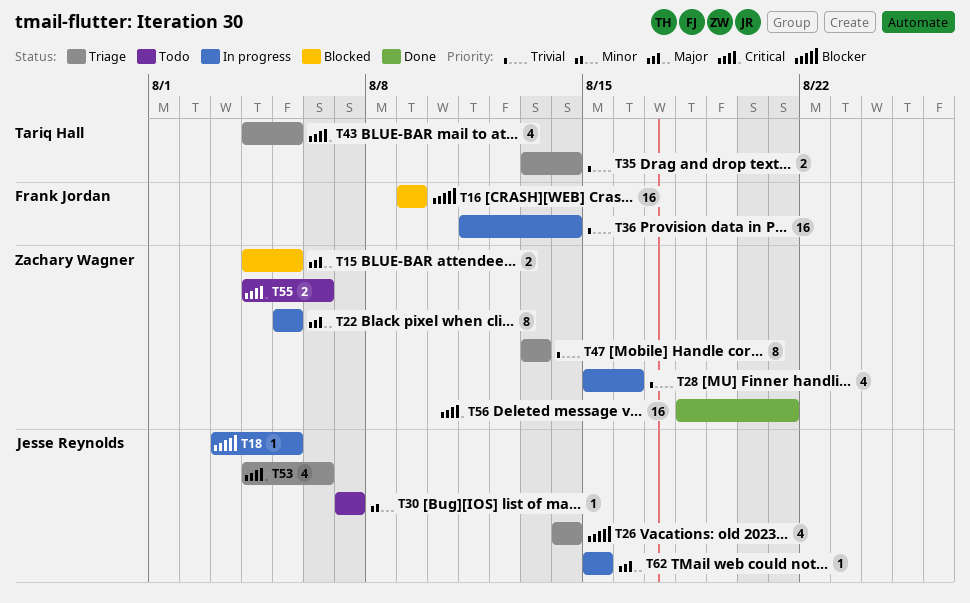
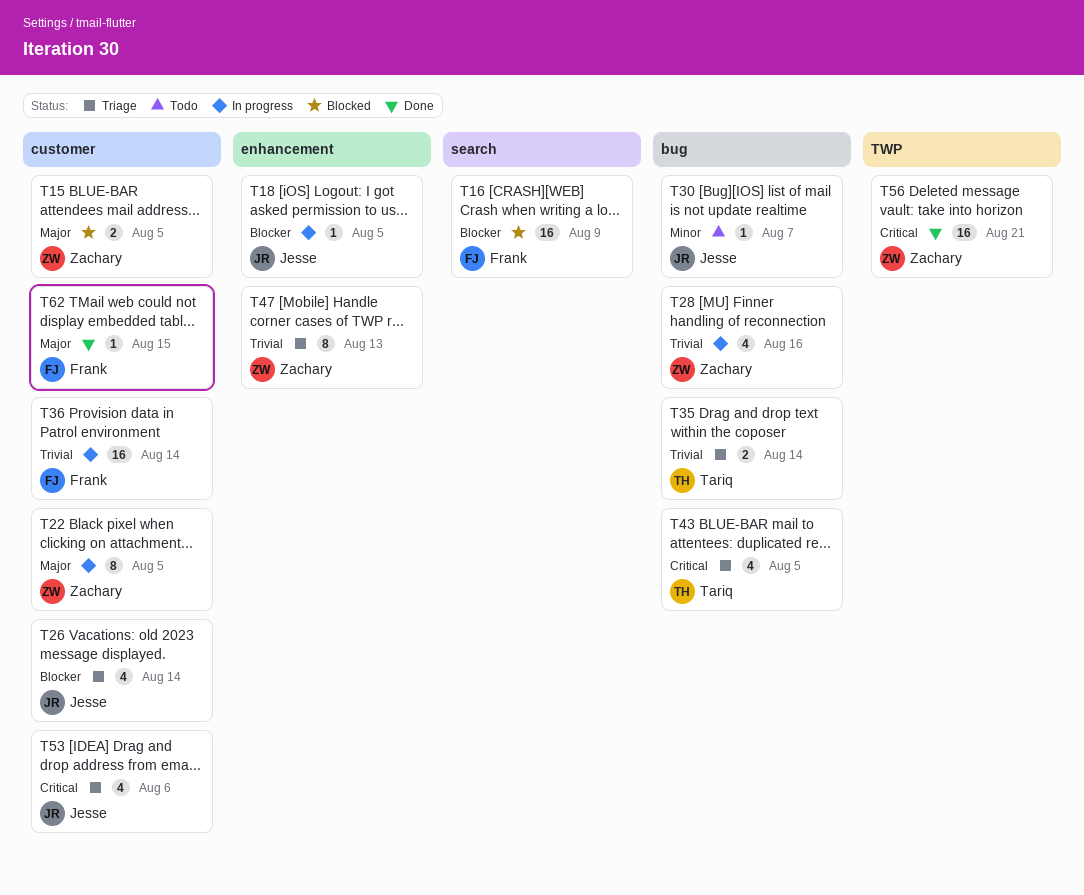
T55: present -> none
T62, status: In progress -> Done
T62, owner: Jesse Reynolds -> Frank Jordan

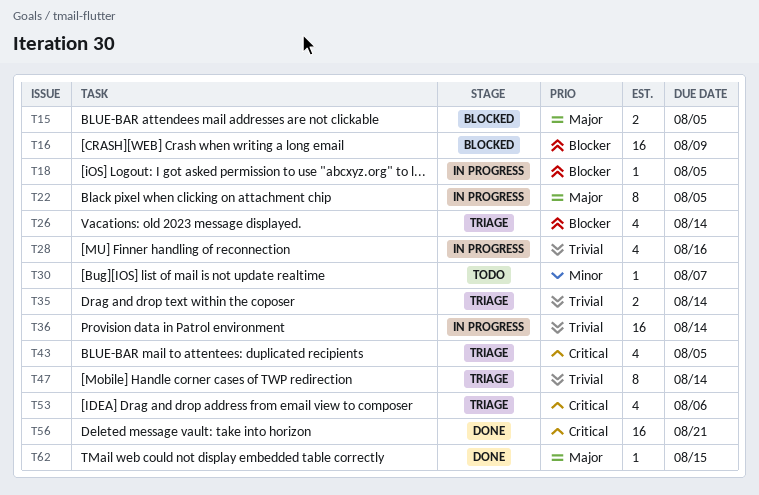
T47, due: Aug 13 -> Aug 14

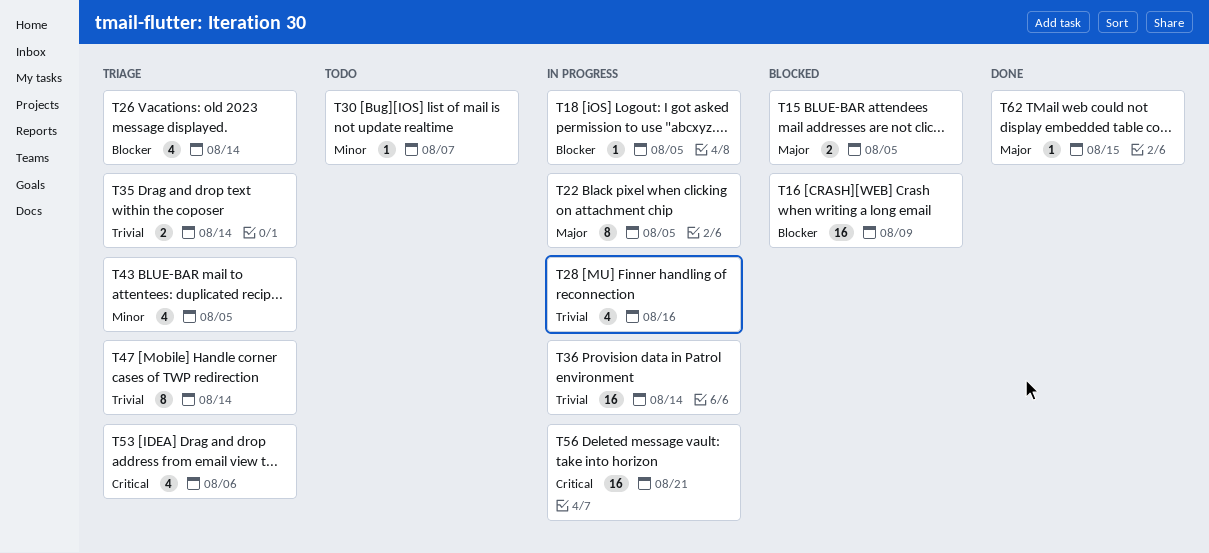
T43, priority: Critical -> Minor
T56, status: Done -> In progress

